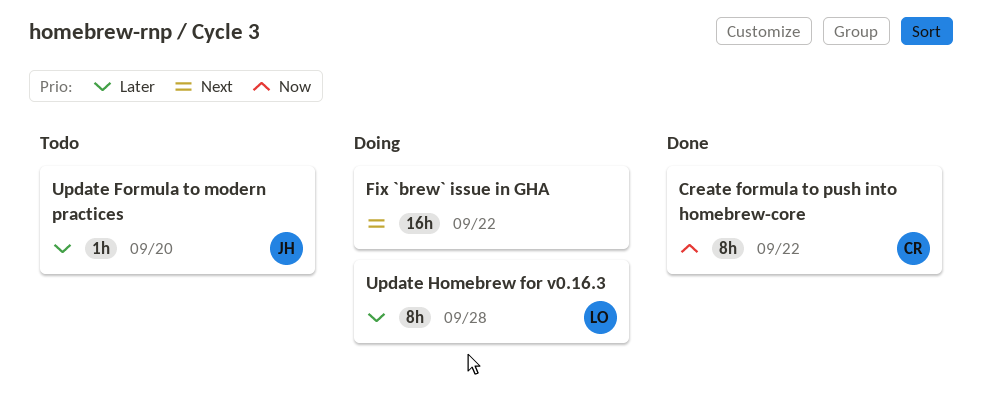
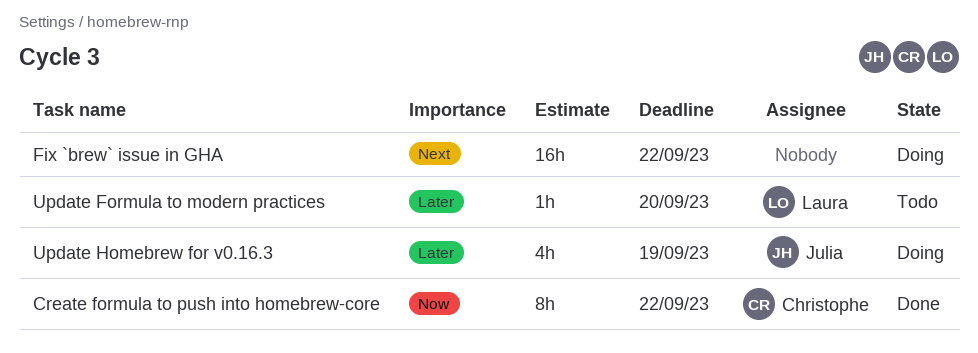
Update Formula to modern practices, owner: Julia -> Laura
Update Homebrew for v0.16.3, owner: Laura -> Julia
Update Homebrew for v0.16.3, estimate: 8h -> 4h
Update Homebrew for v0.16.3, due: Sep 28 -> Sep 19

